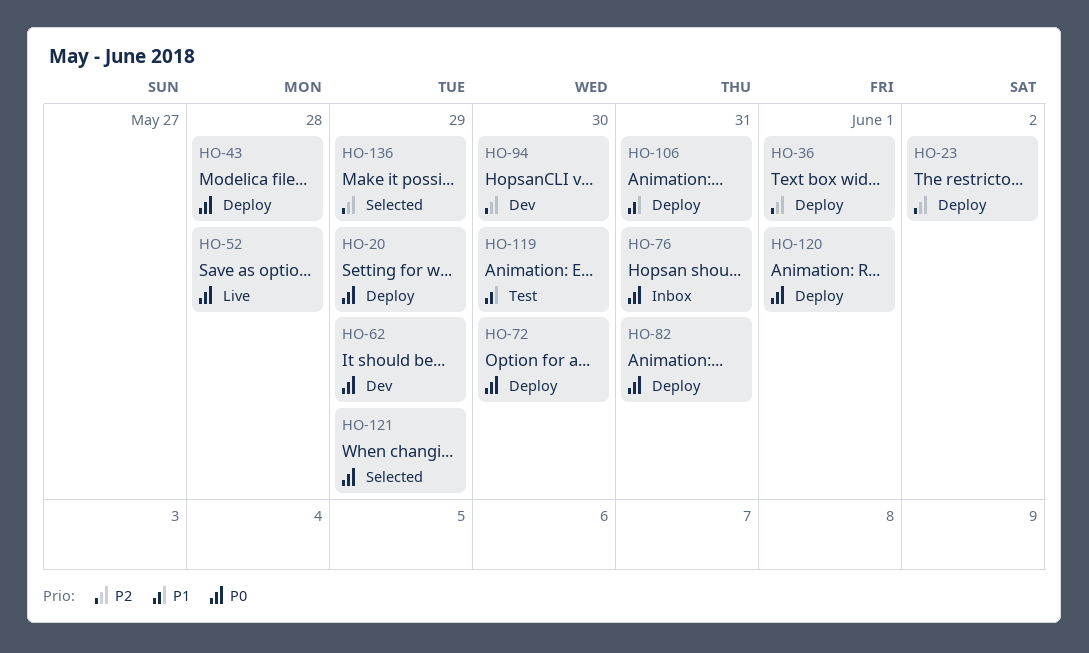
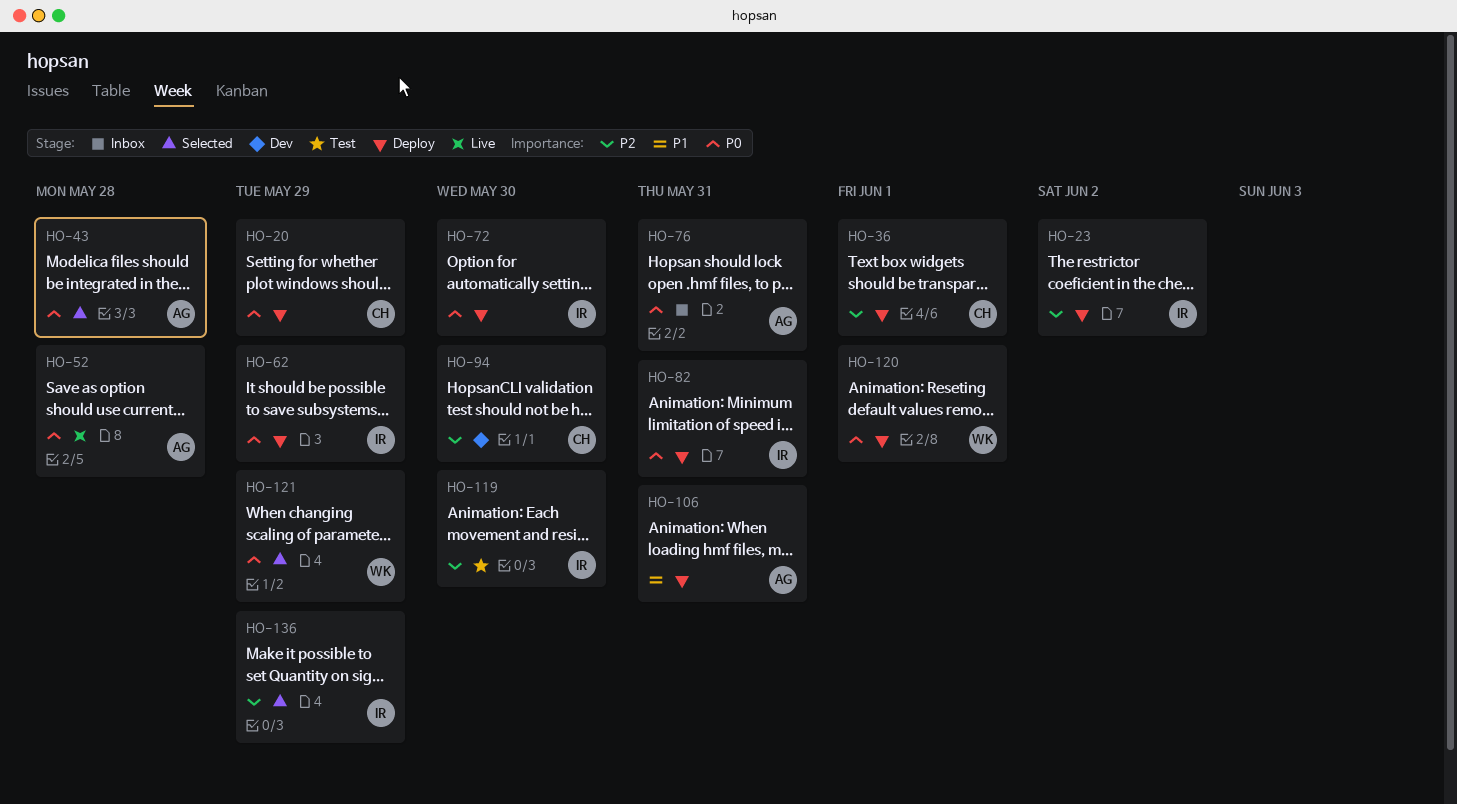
HO-43, status: Deploy -> Selected
HO-62, status: Dev -> Deploy
HO-119, priority: P1 -> P2

